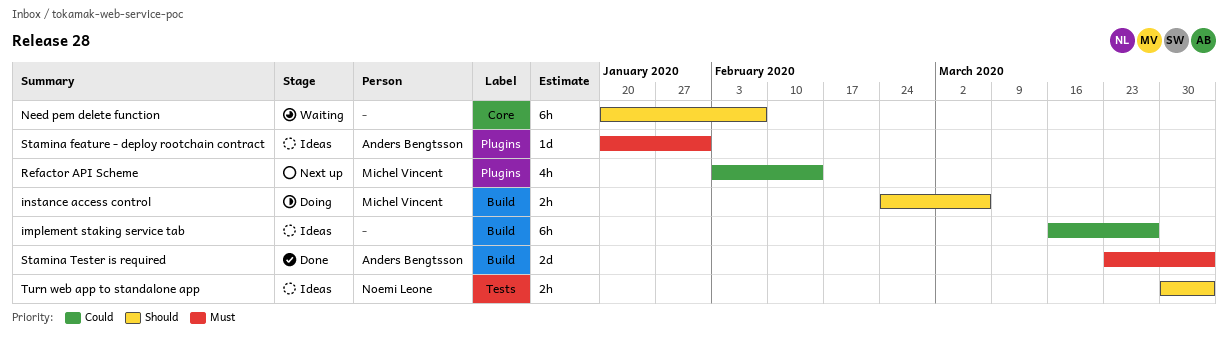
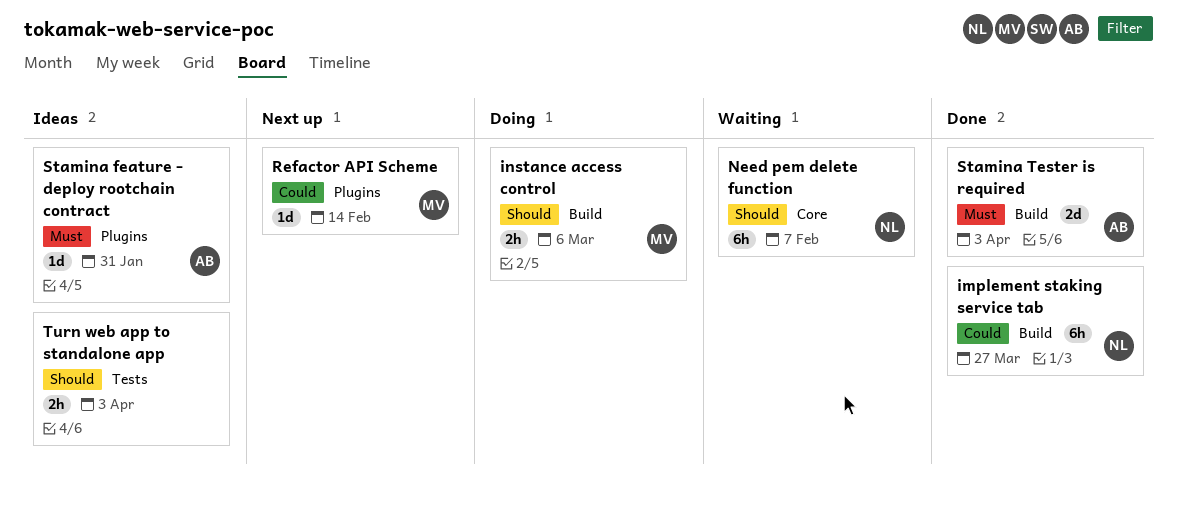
implement staking service tab, status: Ideas -> Done
implement staking service tab, owner: none -> Noemi Leone
Need pem delete function, owner: none -> Noemi Leone
Refactor API Scheme, estimate: 4h -> 1d
Turn web app to standalone app, owner: Noemi Leone -> none

